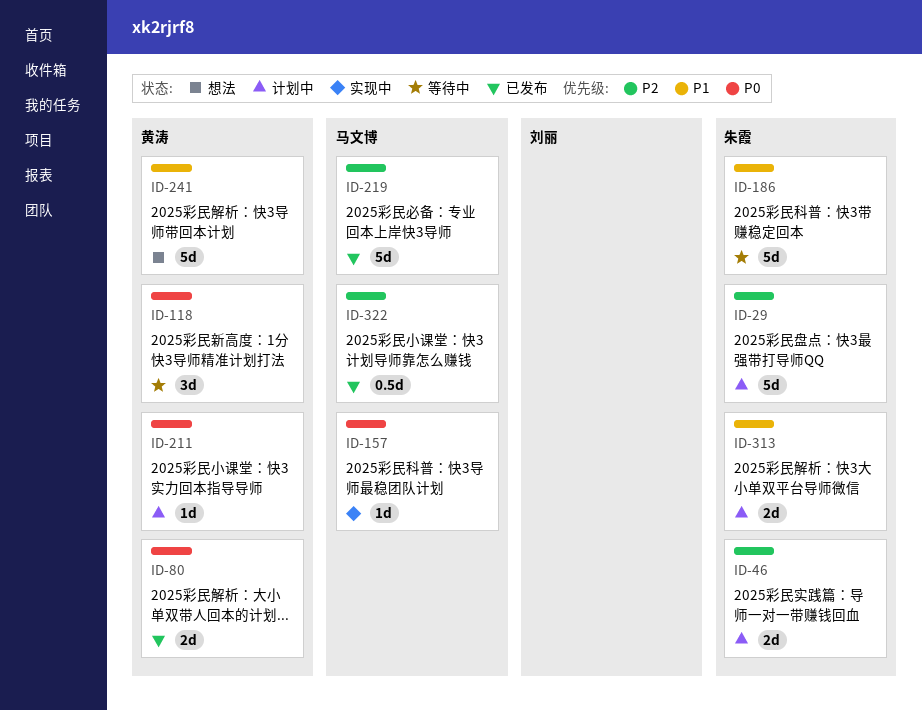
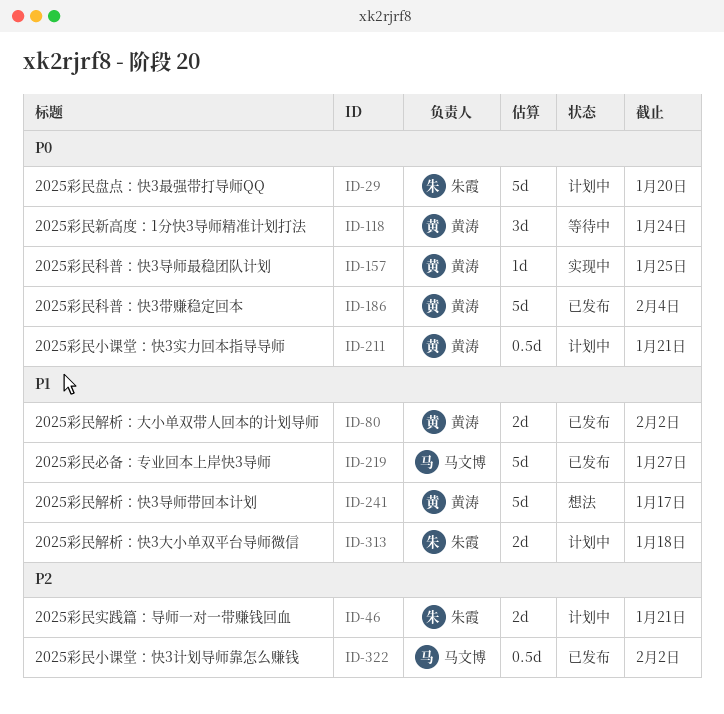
ID-29, priority: P2 -> P0
ID-80, priority: P0 -> P1
ID-157, owner: 马文博 -> 黄涛
ID-186, status: 等待中 -> 已发布
ID-186, owner: 朱霞 -> 黄涛
ID-186, priority: P1 -> P0
ID-211, estimate: 1d -> 0.5d
ID-219, priority: P2 -> P1

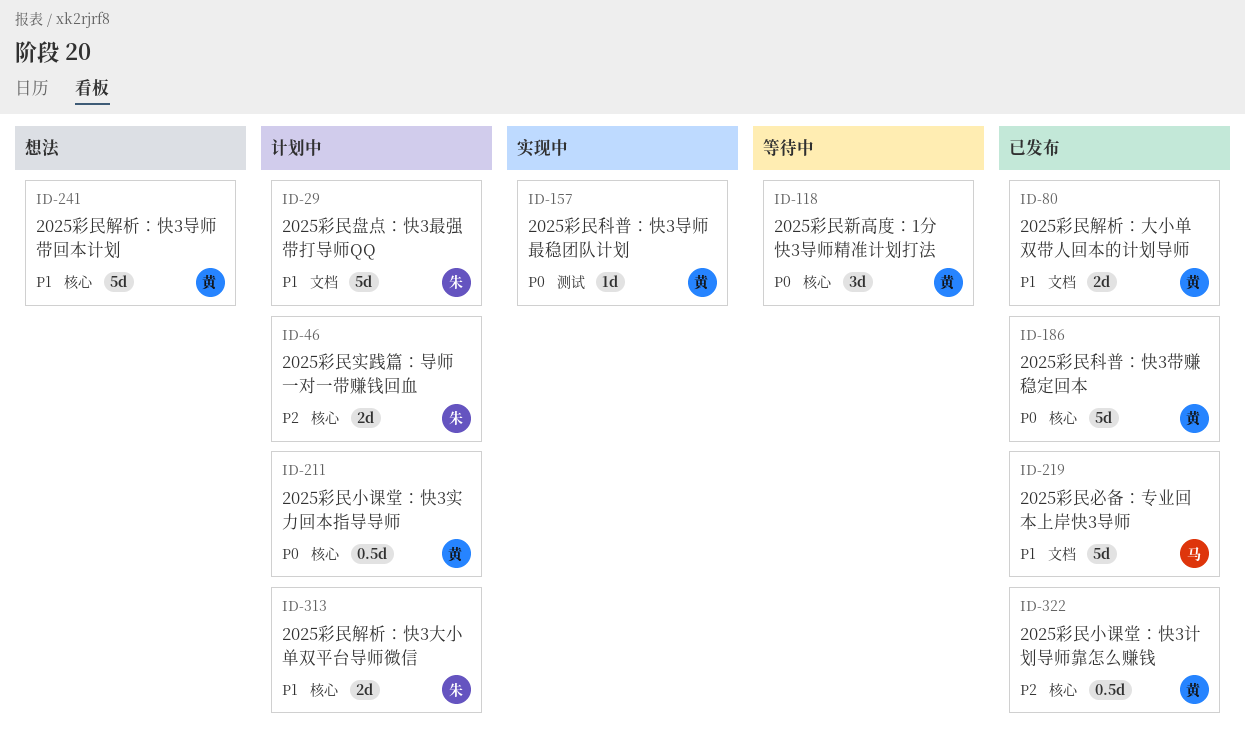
ID-29, priority: P0 -> P1
ID-322, owner: 马文博 -> 黄涛

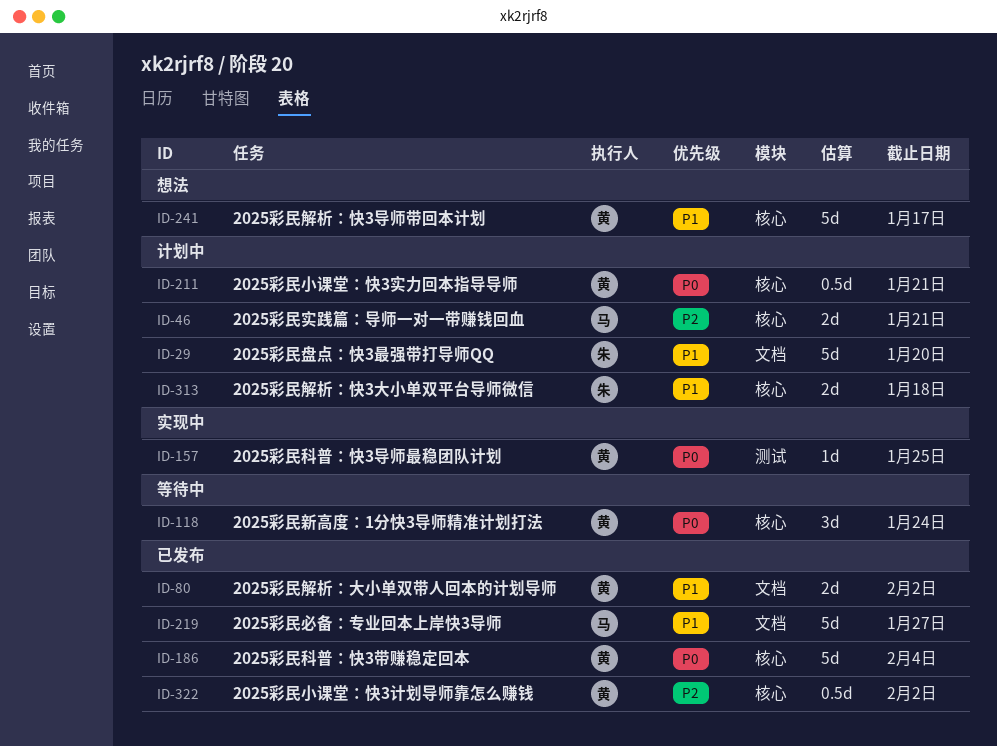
ID-46, owner: 朱 -> 马

